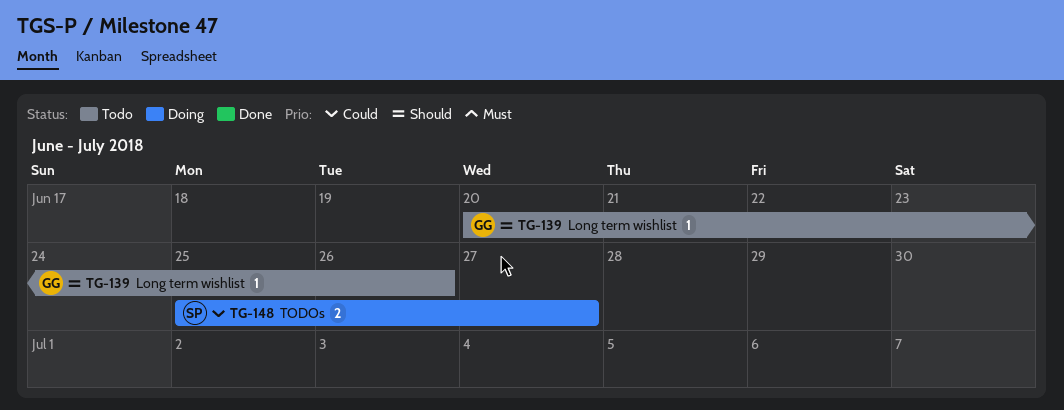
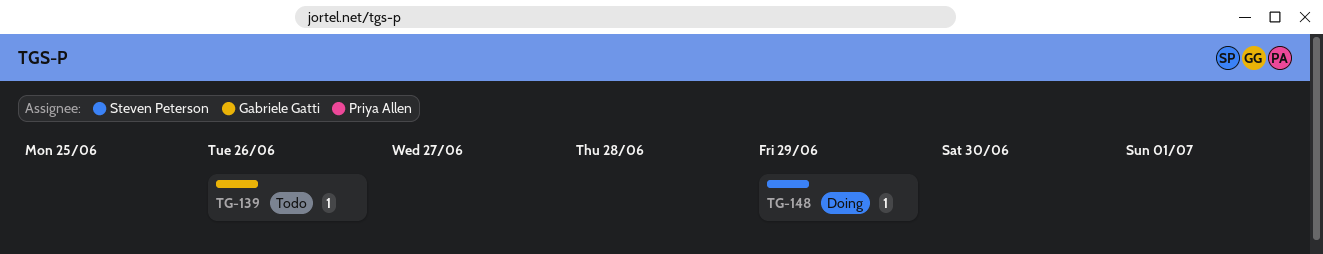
TG-148, estimate: 2 -> 1
TG-148, due: Jun 27 -> Jun 29

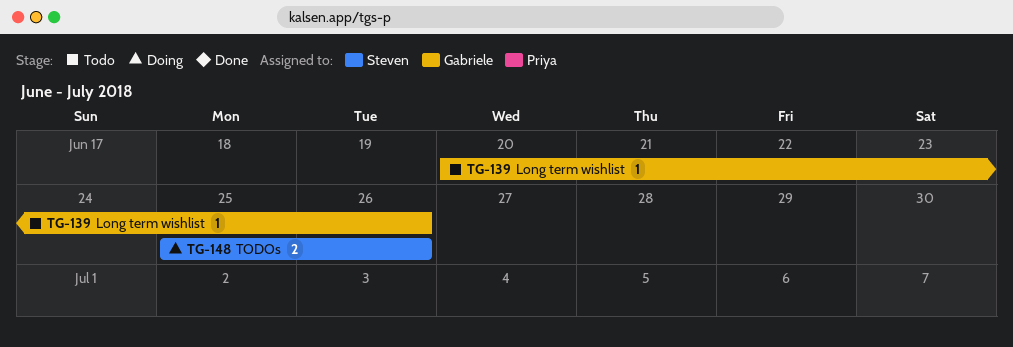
TG-148, estimate: 1 -> 2
TG-148, due: Jun 29 -> Jun 26

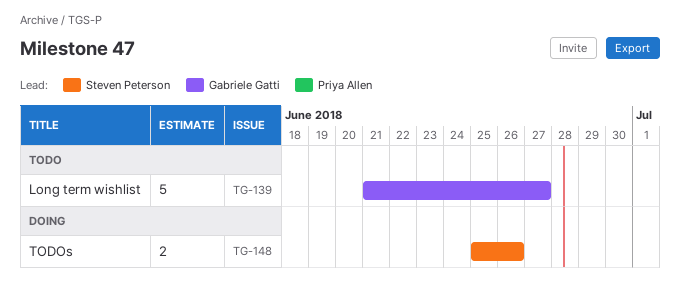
TG-139, estimate: 1 -> 5
TG-139, start: Jun 20 -> Jun 21
TG-139, due: Jun 26 -> Jun 27

